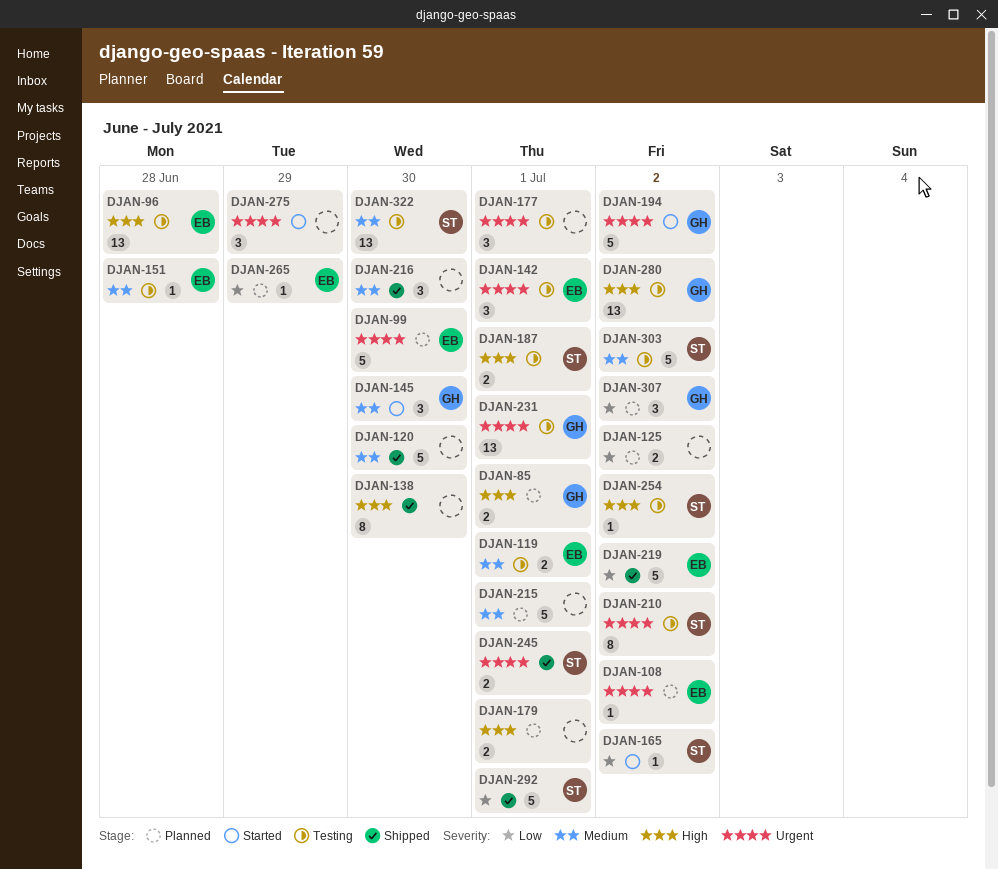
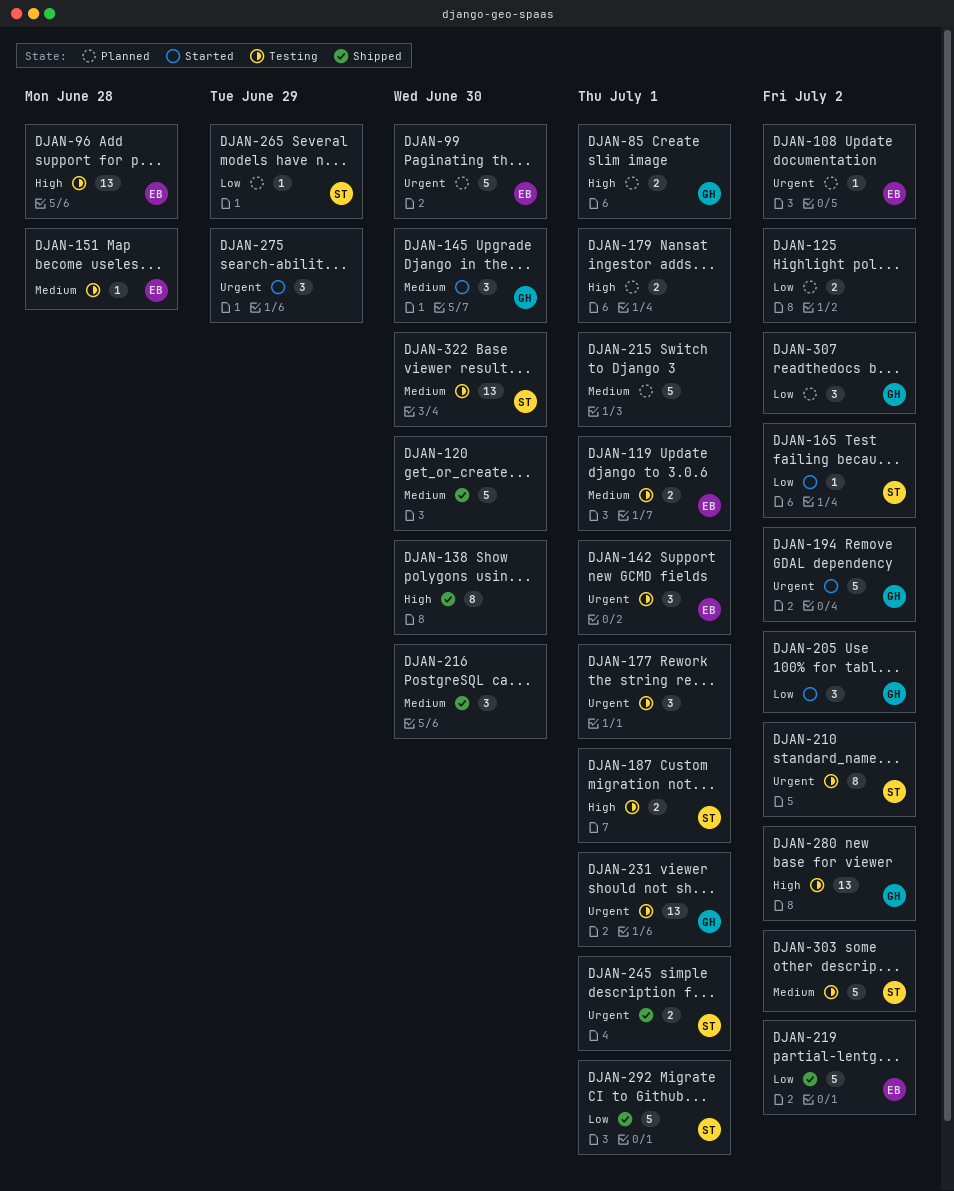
DJAN-205: none -> present
DJAN-254: present -> none
DJAN-265, owner: EB -> ST

